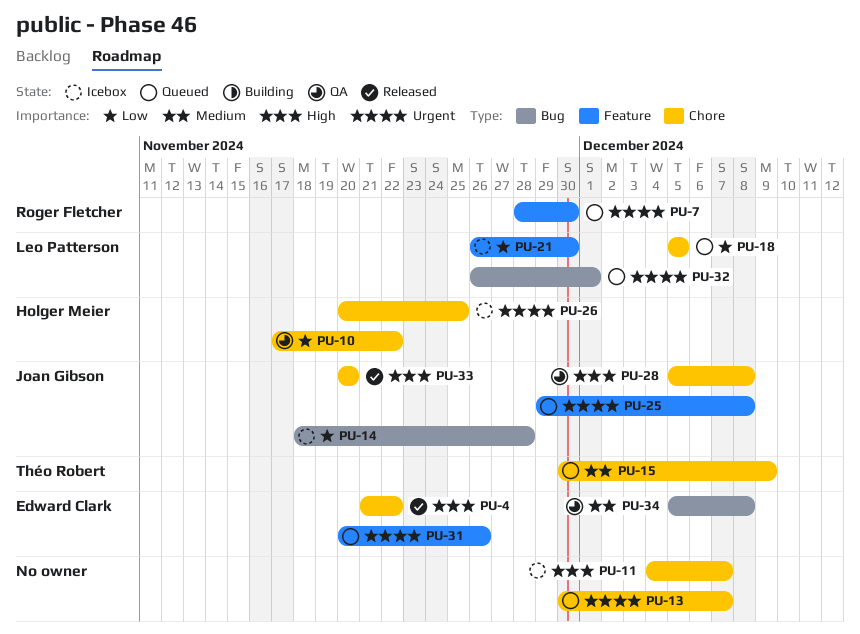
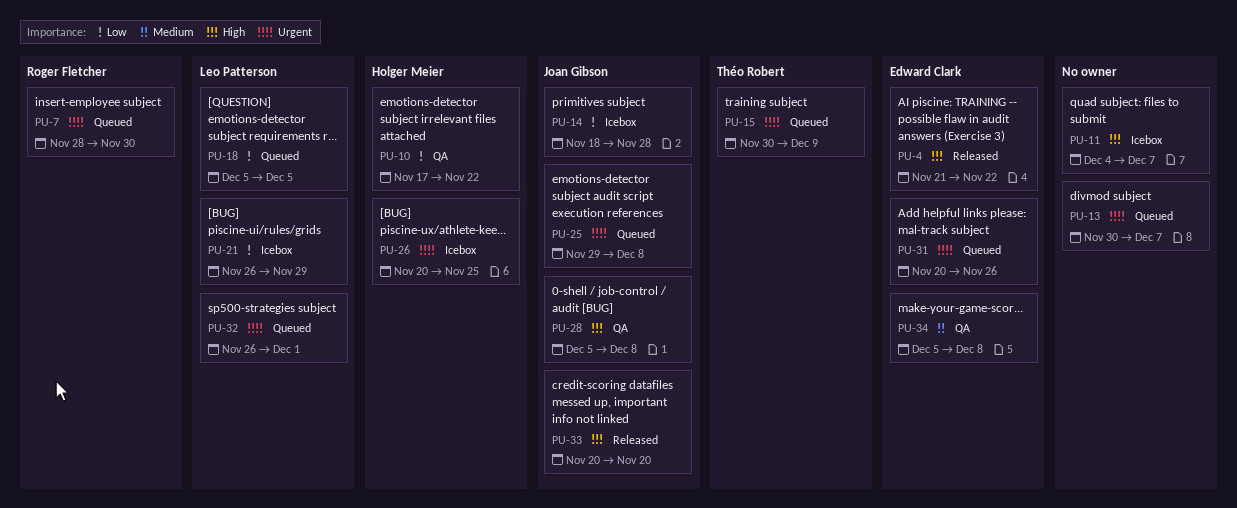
PU-15, priority: Medium -> Urgent
PU-21, due: Nov 30 -> Nov 29

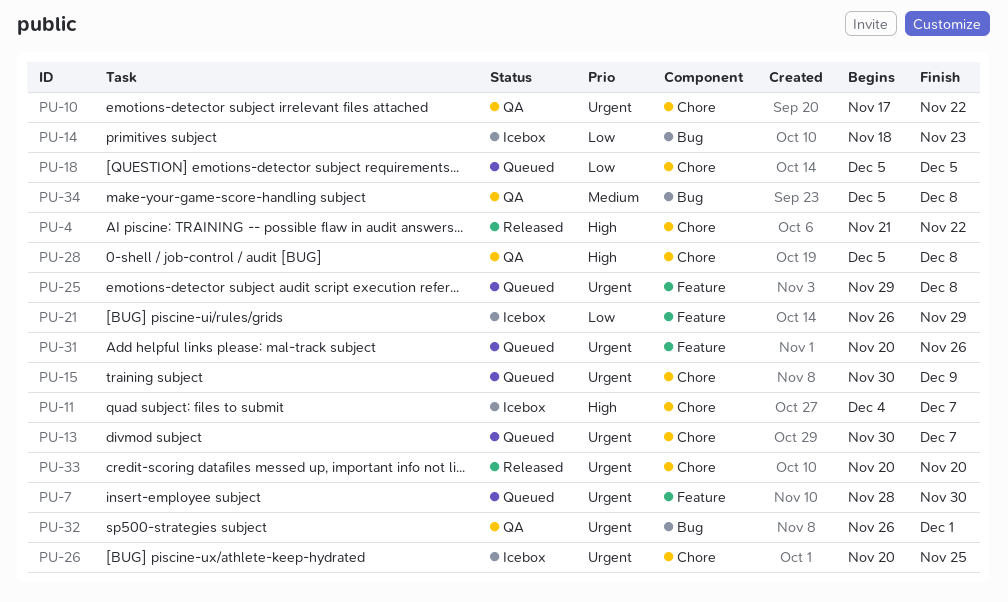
PU-10, priority: Low -> Urgent
PU-14, due: Nov 28 -> Nov 23
PU-32, status: Queued -> QA
PU-33, priority: High -> Urgent

